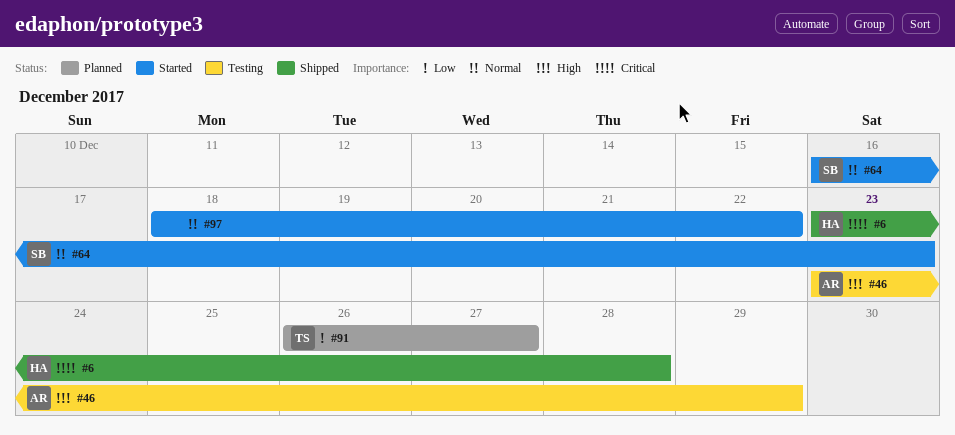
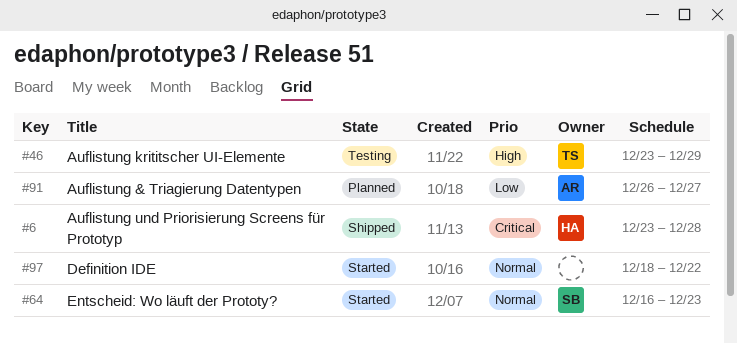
#46, owner: AR -> TS
#91, owner: TS -> AR

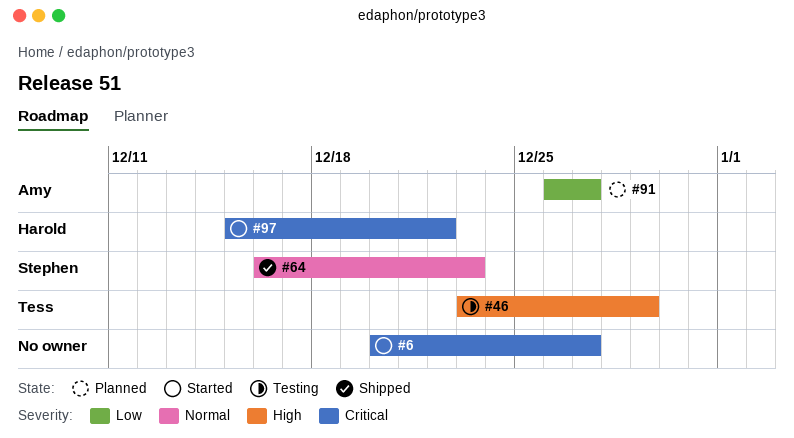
#6, status: Shipped -> Started
#6, owner: Harold -> none
#6, start: Dec 23 -> Dec 20
#6, due: Dec 28 -> Dec 27
#64, status: Started -> Shipped
#97, owner: none -> Harold
#97, priority: Normal -> Critical
#97, start: Dec 18 -> Dec 15

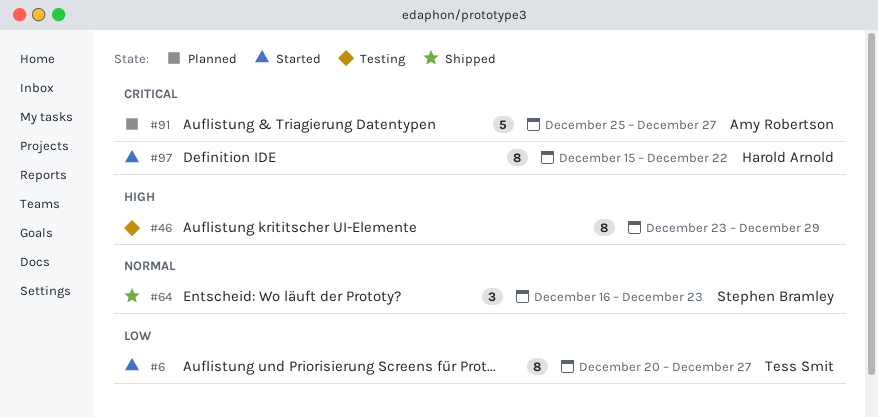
#6, owner: none -> Tess Smit
#6, priority: Critical -> Low
#46, owner: Tess Smit -> none
#91, priority: Low -> Critical
#91, start: Dec 26 -> Dec 25

